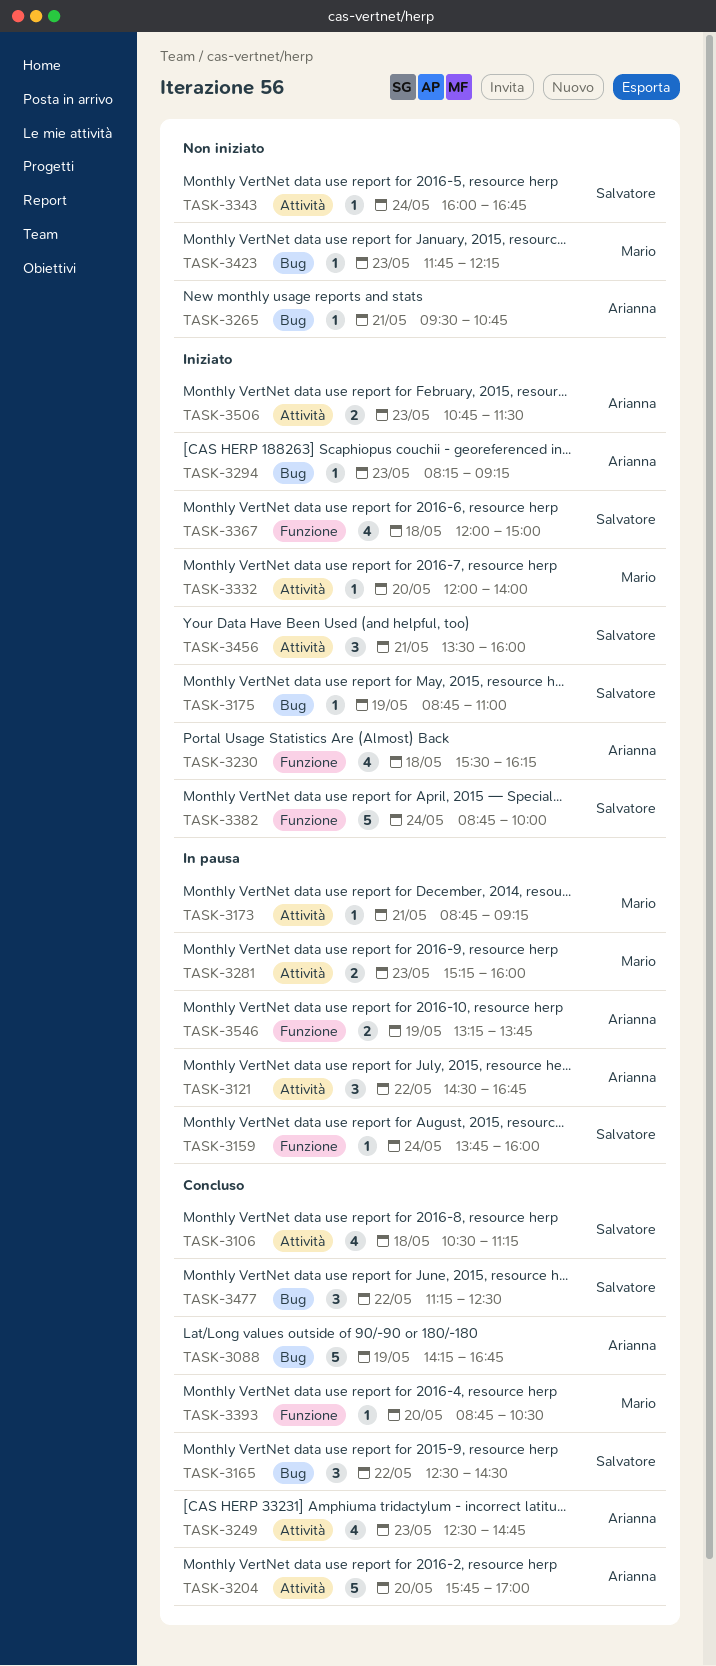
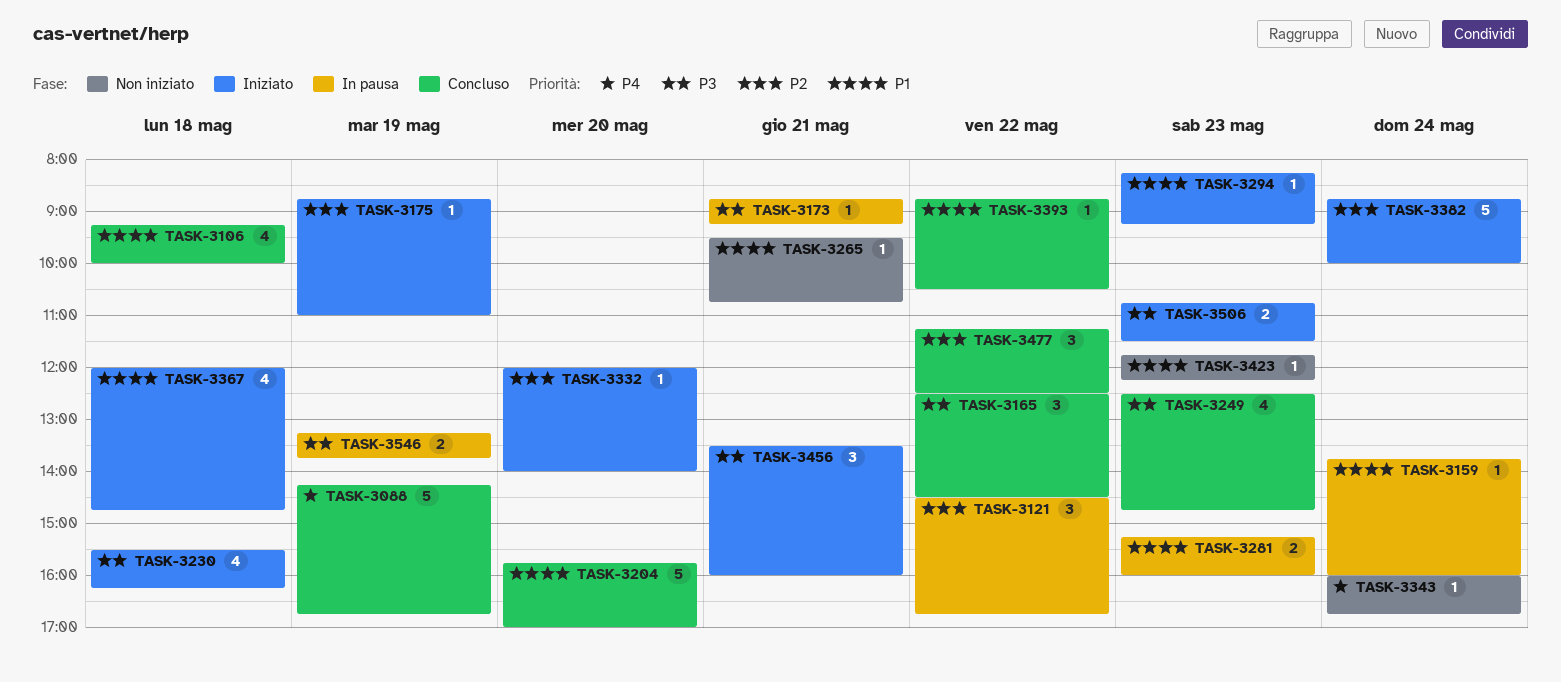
TASK-3106, begins: 10:30 -> 09:15
TASK-3106, ends: 11:15 -> 10:00
TASK-3367, ends: 15:00 -> 14:45
TASK-3393, day: May 20 -> May 22

